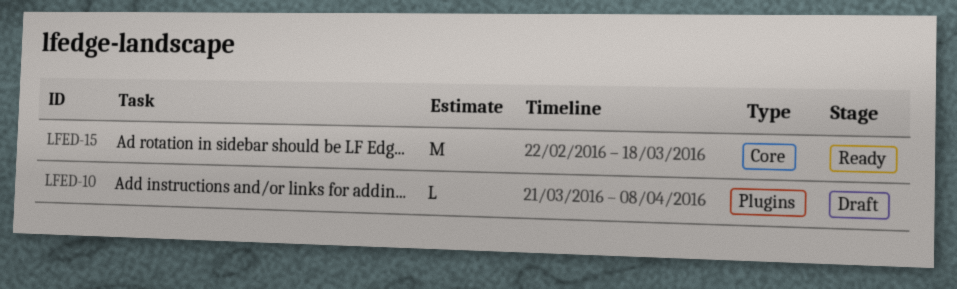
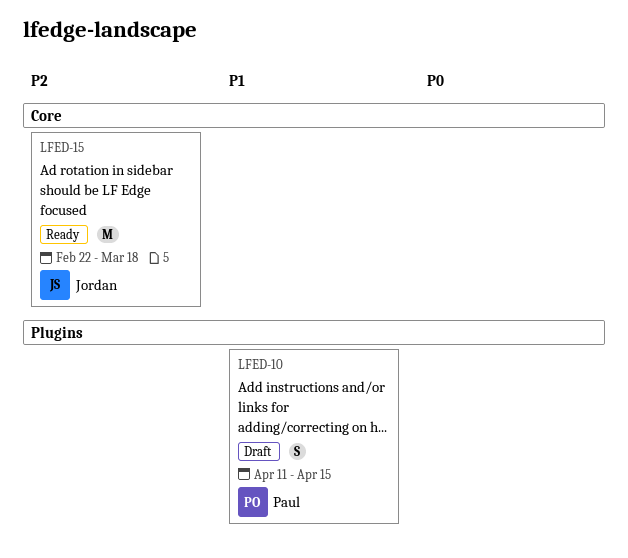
LFED-10, estimate: L -> S
LFED-10, start: Mar 21 -> Apr 11
LFED-10, due: Apr 8 -> Apr 15

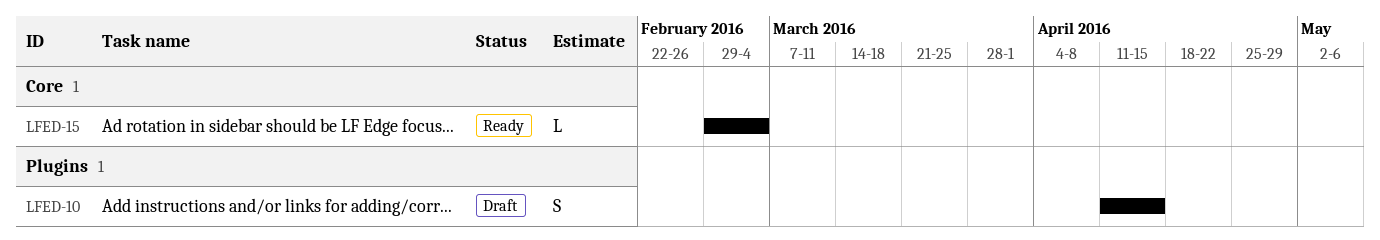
LFED-15, estimate: M -> L
LFED-15, start: Feb 22 -> Feb 29
LFED-15, due: Mar 18 -> Mar 4

